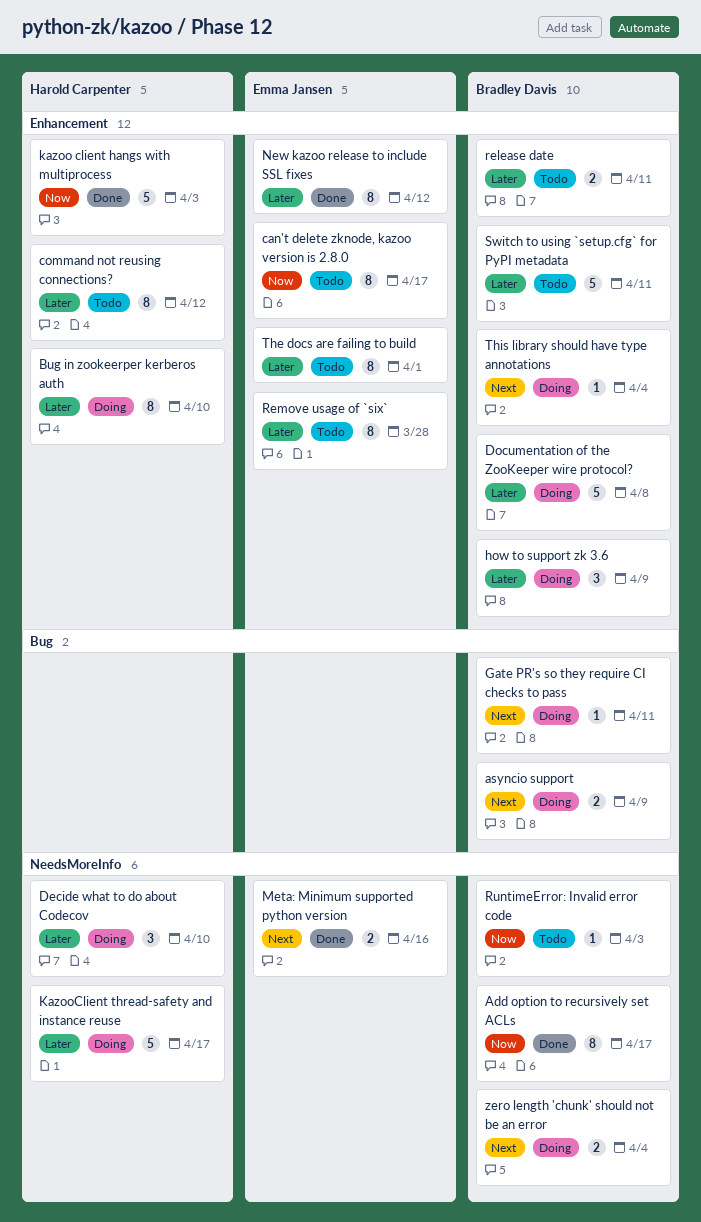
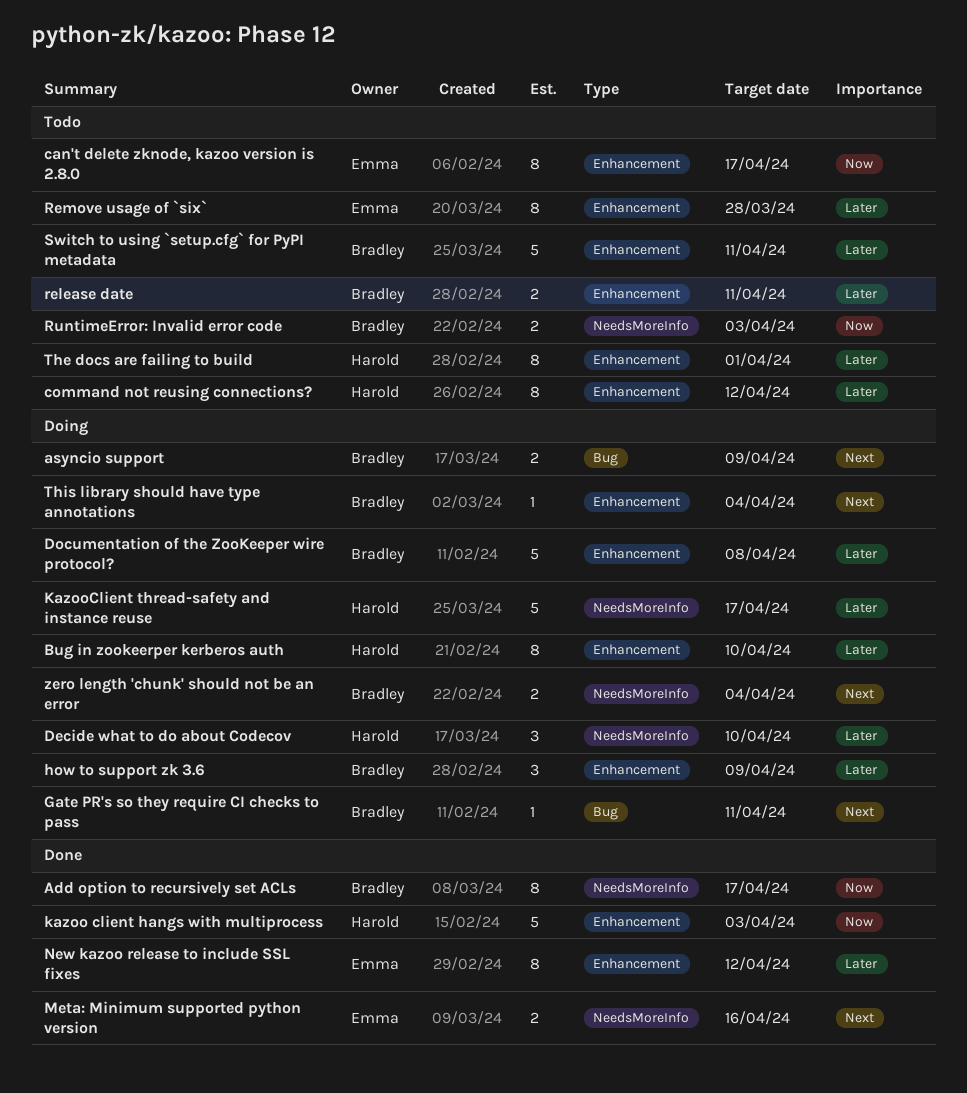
RuntimeError: Invalid error code, estimate: 1 -> 2
The docs are failing to build, owner: Emma Jansen -> Harold Carpenter

